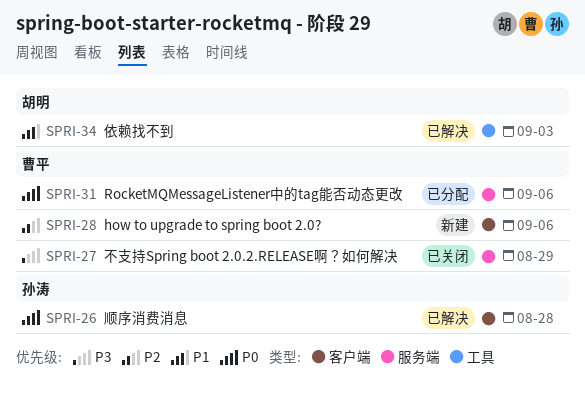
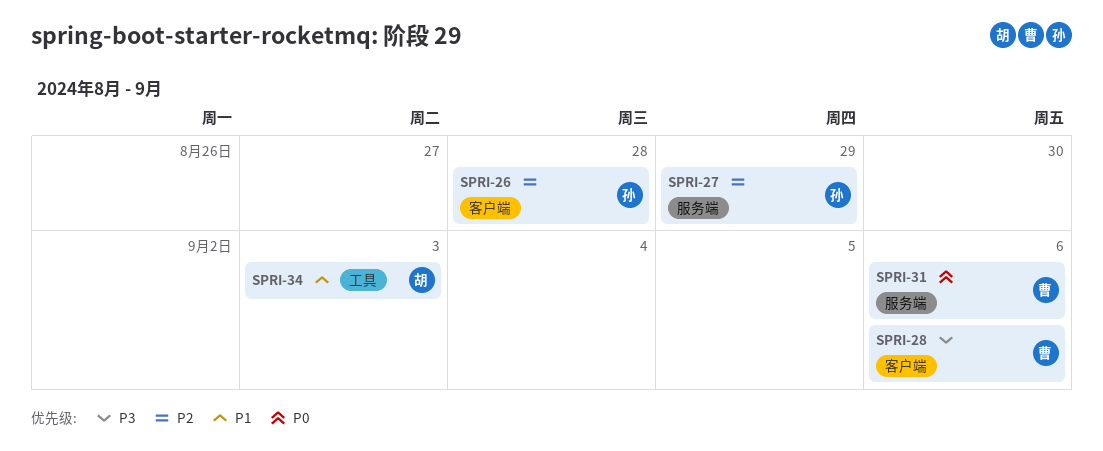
SPRI-26, priority: P0 -> P2
SPRI-27, owner: 曹平 -> 孙涛
SPRI-27, priority: P3 -> P2
SPRI-28, priority: P2 -> P3

